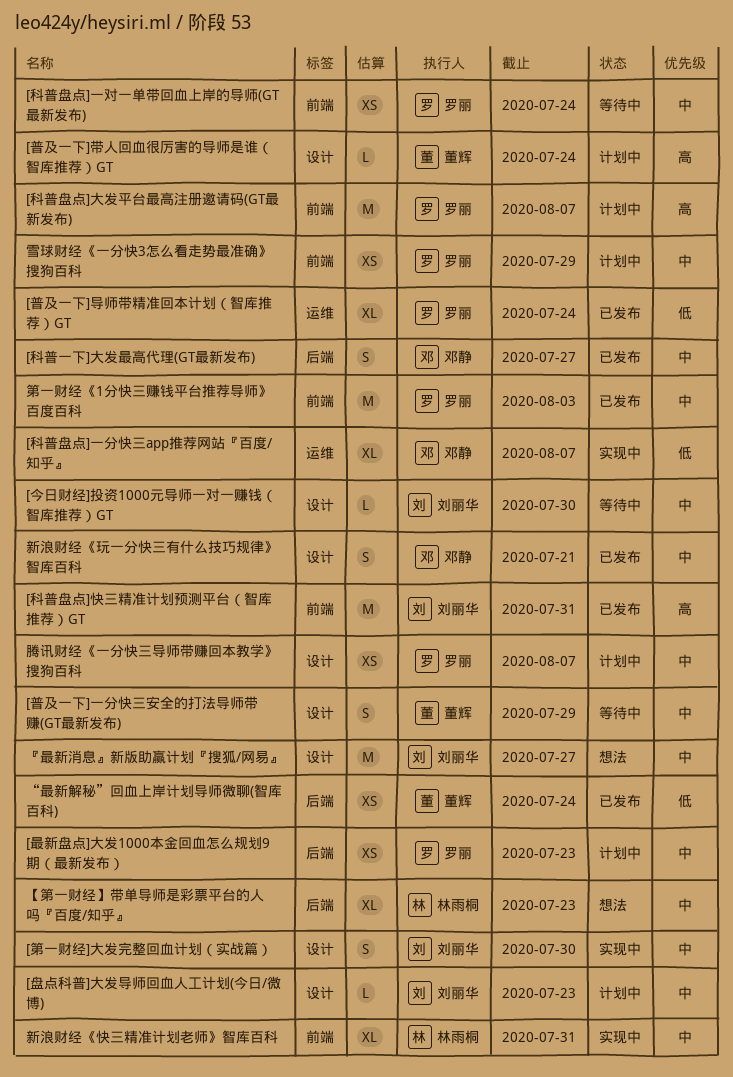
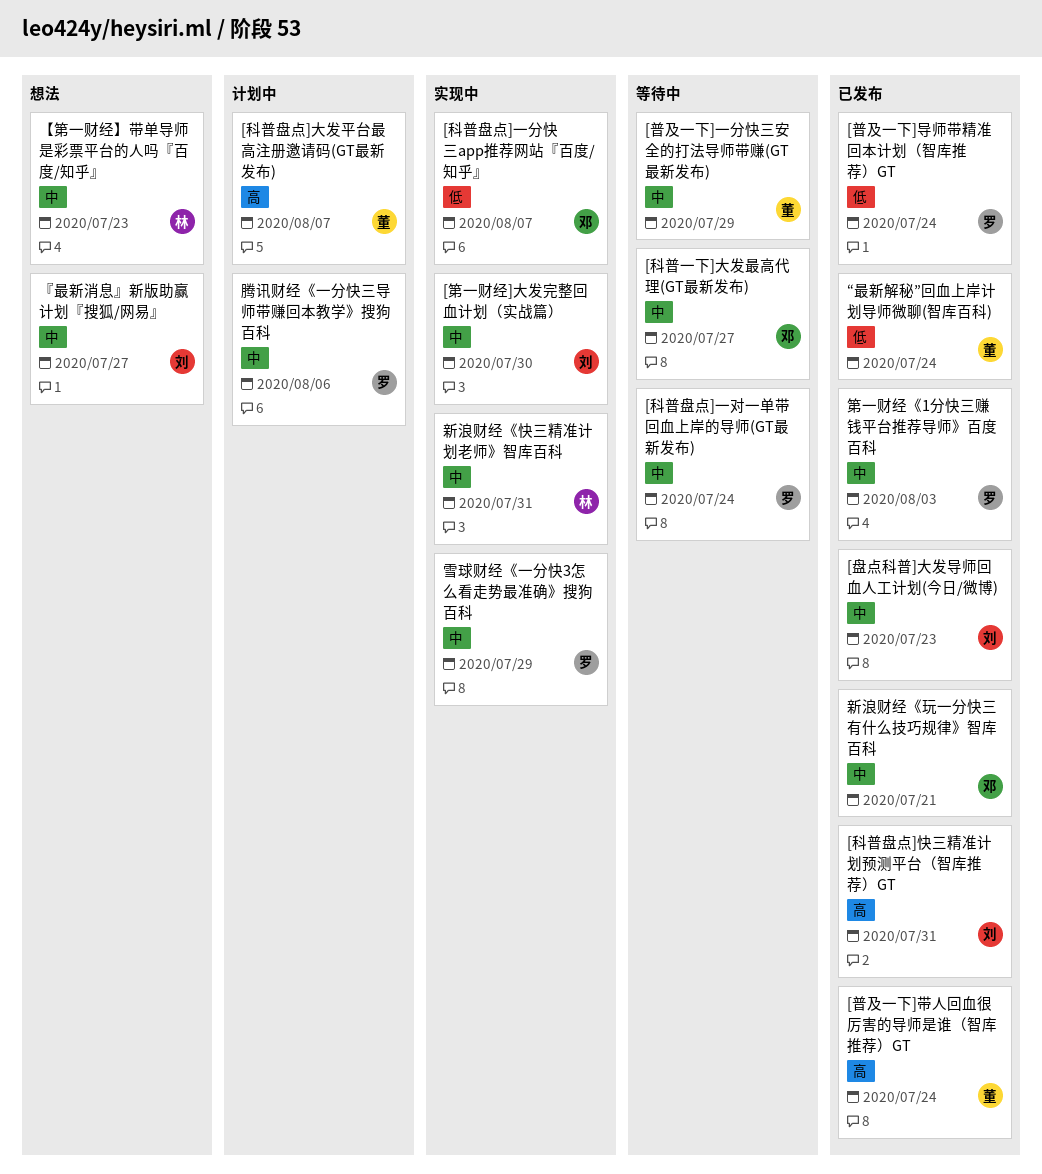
[今日财经]投资1000元导师一对一赚钱（智库推荐）GT: present -> none
[普及一下]带人回血很厉害的导师是谁（智库推荐）GT, status: 计划中 -> 已发布
[最新盘点]大发1000本金回血怎么规划9期（最新发布）: present -> none
[盘点科普]大发导师回血人工计划(今日/微博), status: 计划中 -> 已发布
[科普一下]大发最高代理(GT最新发布), status: 已发布 -> 等待中
[科普盘点]大发平台最高注册邀请码(GT最新发布), owner: 罗丽 -> 董辉
腾讯财经《一分快三导师带赚回本教学》搜狗百科, due: Aug 7 -> Aug 6
雪球财经《一分快3怎么看走势最准确》搜狗百科, status: 计划中 -> 实现中

